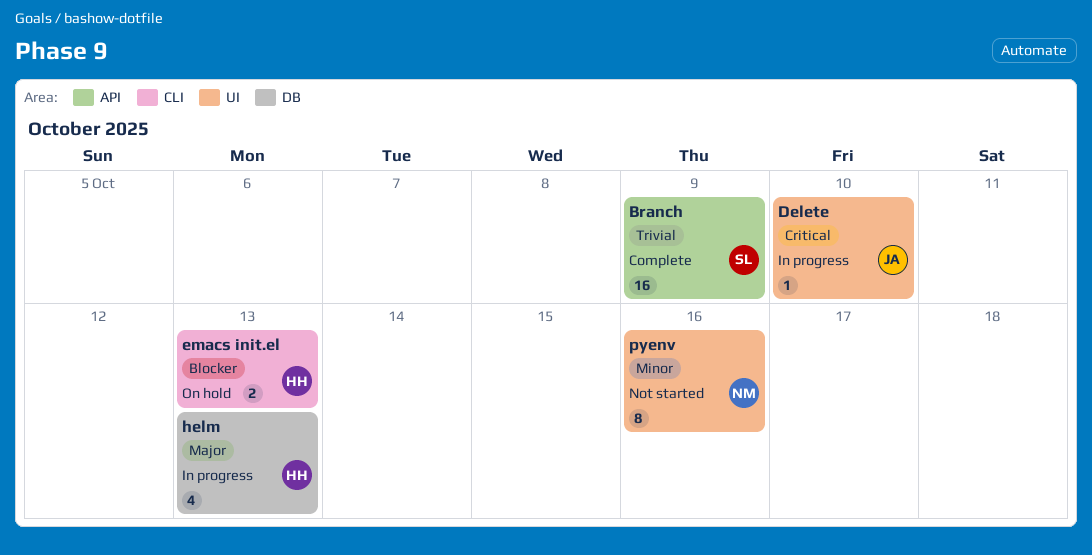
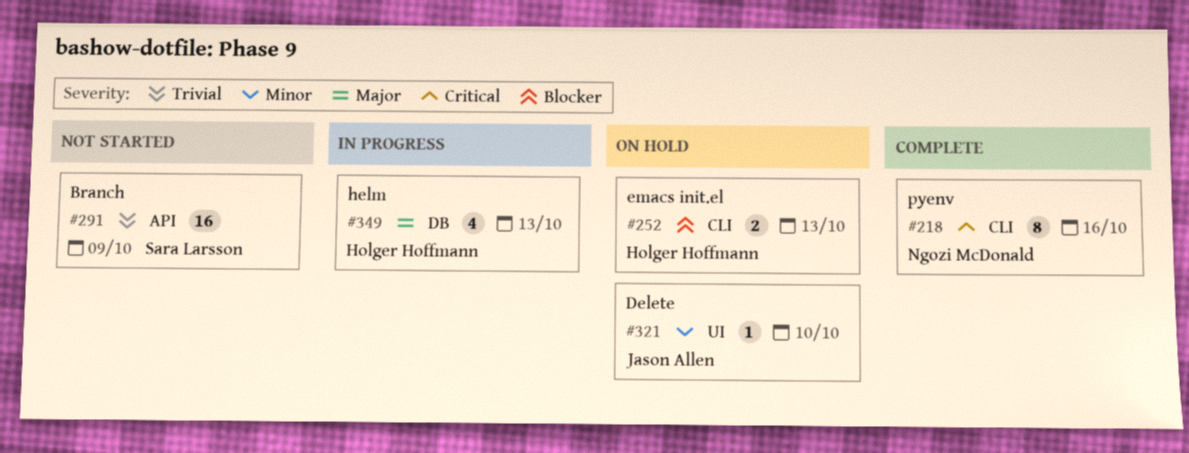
Branch, status: Complete -> Not started
Delete, status: In progress -> On hold
Delete, priority: Critical -> Minor
pyenv, status: Not started -> Complete
pyenv, priority: Minor -> Critical
pyenv, label: UI -> CLI

